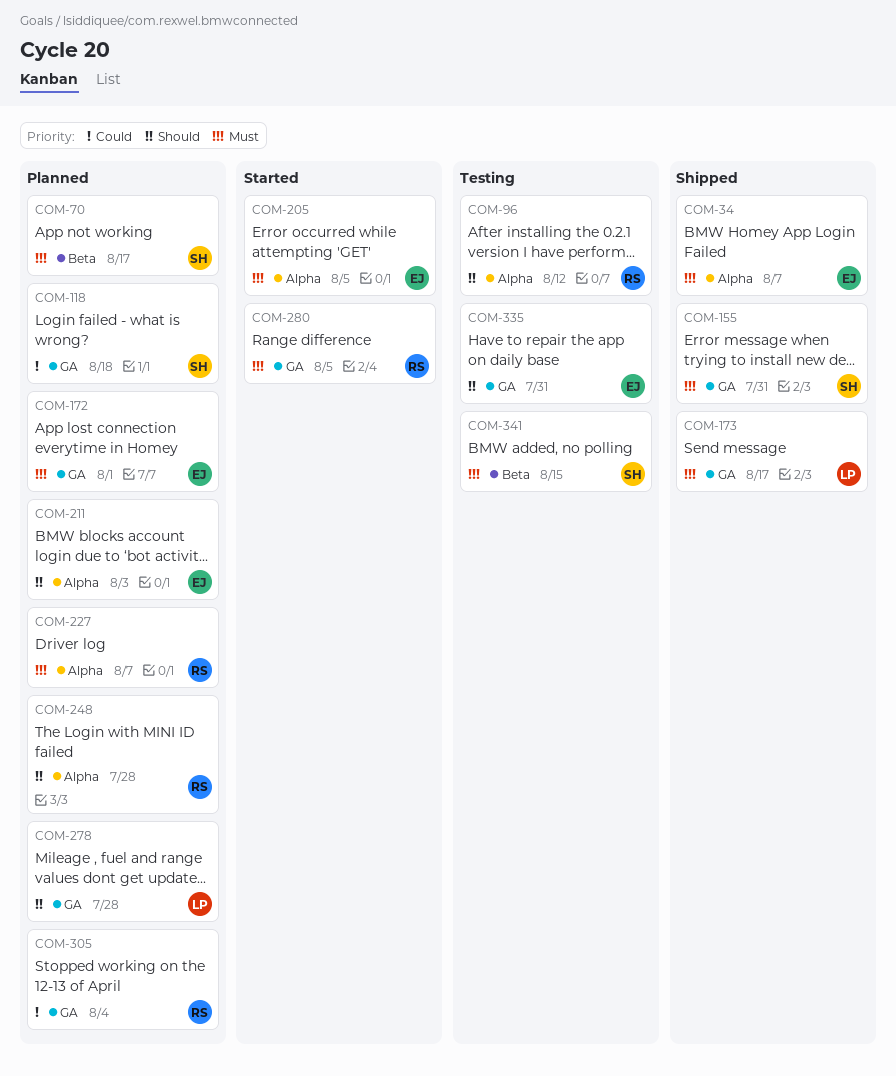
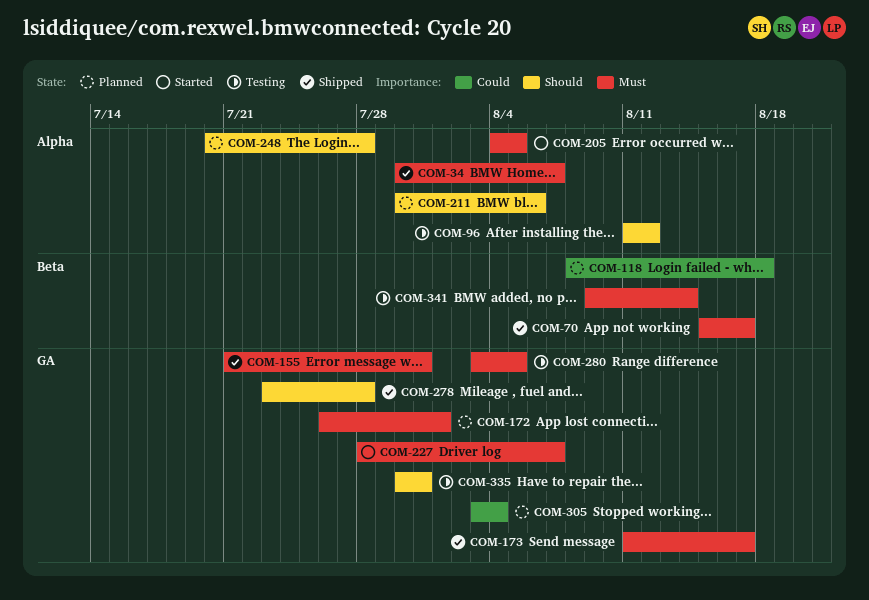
COM-70, status: Planned -> Shipped
COM-118, label: GA -> Beta
COM-211, due: Aug 3 -> Aug 6
COM-227, status: Planned -> Started
COM-227, label: Alpha -> GA
COM-278, status: Planned -> Shipped
COM-280, status: Started -> Testing
COM-341, due: Aug 15 -> Aug 14

